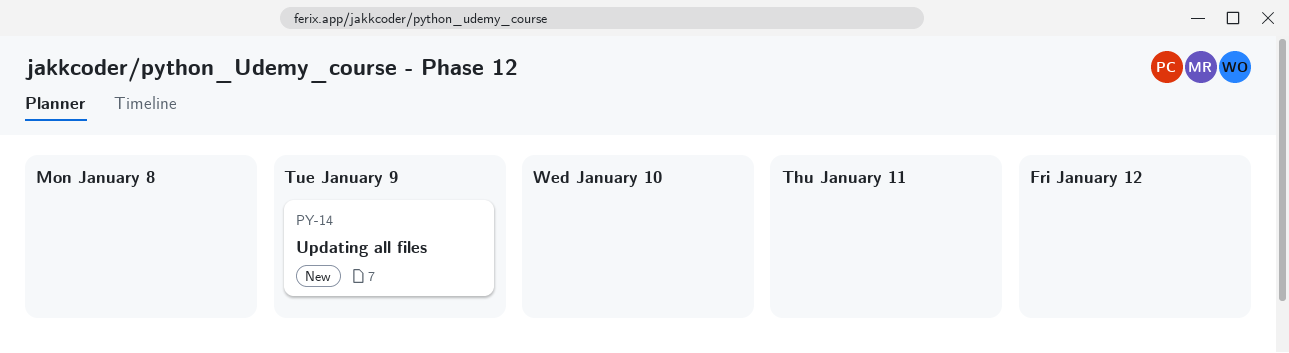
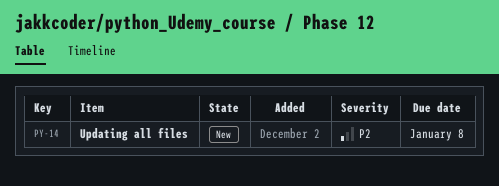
PY-14, due: Jan 9 -> Jan 8

